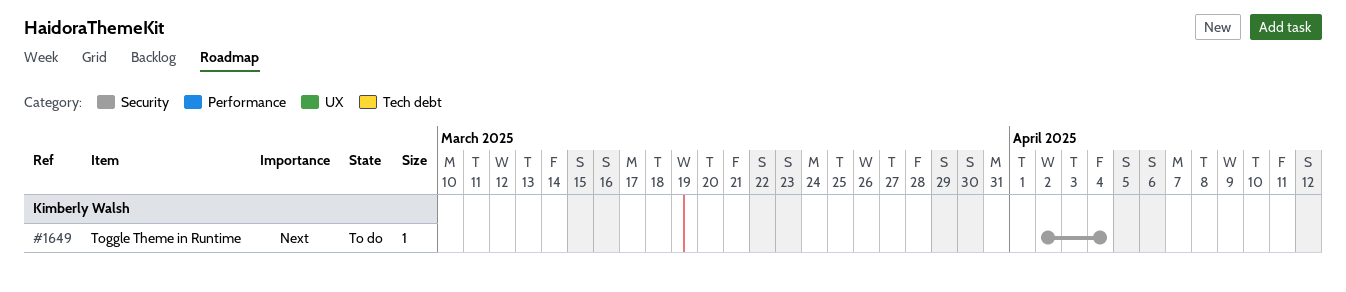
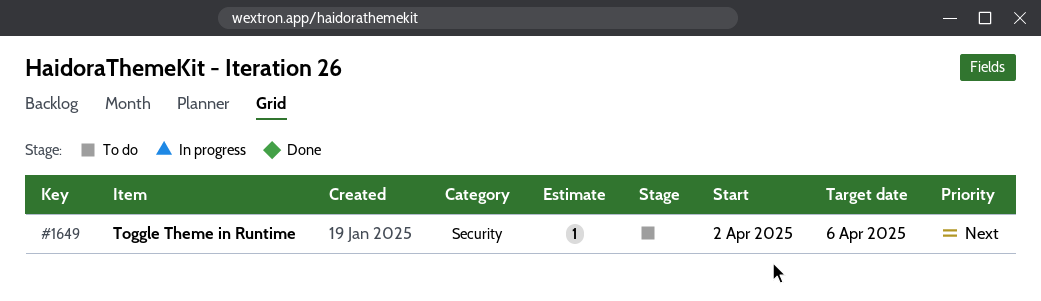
#1649, due: Apr 4 -> Apr 6

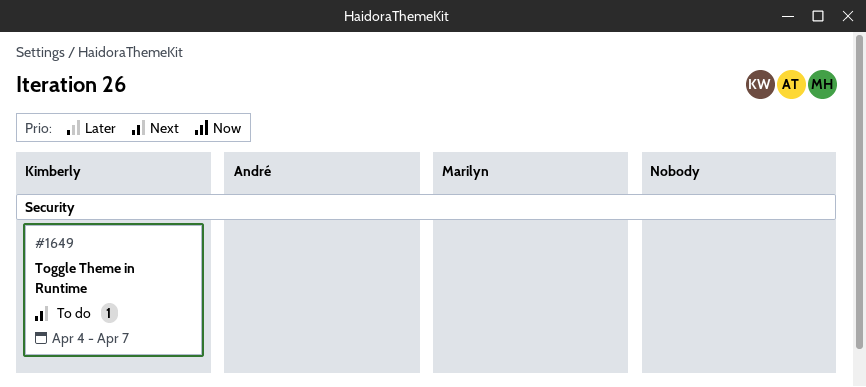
#1649, start: Apr 2 -> Apr 4
#1649, due: Apr 6 -> Apr 7

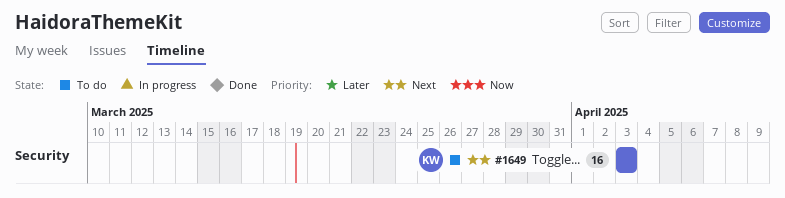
#1649, estimate: 1 -> 16
#1649, start: Apr 4 -> Apr 3
#1649, due: Apr 7 -> Apr 3

